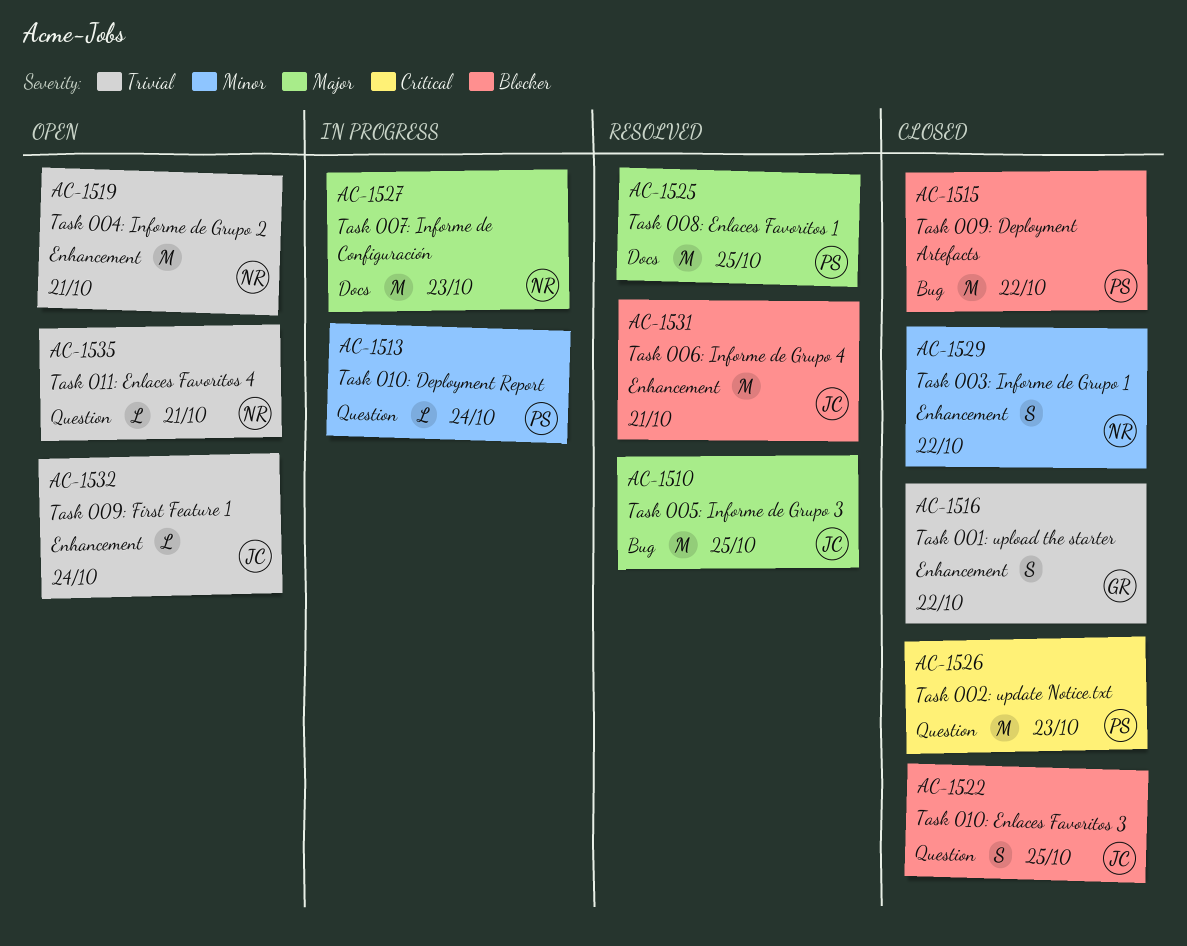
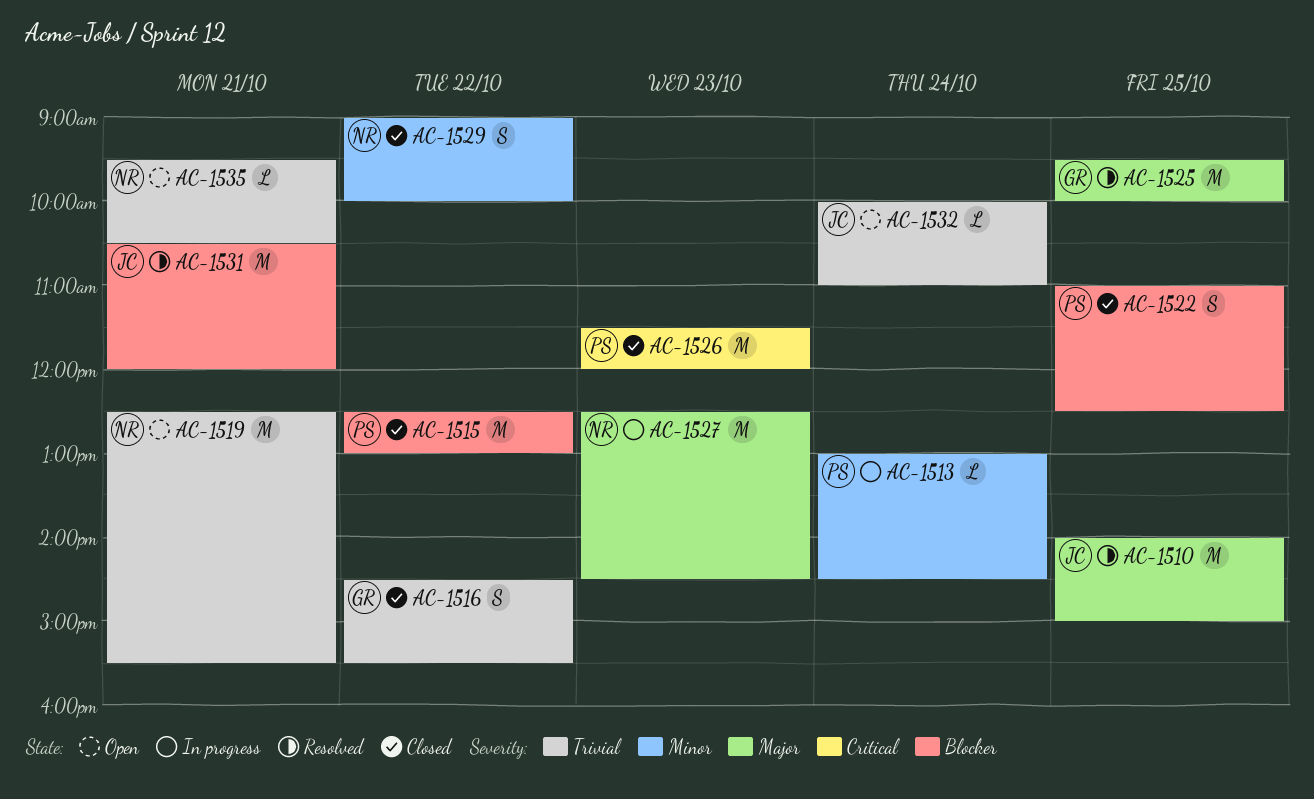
AC-1522, owner: JC -> PS
AC-1525, owner: PS -> GR

